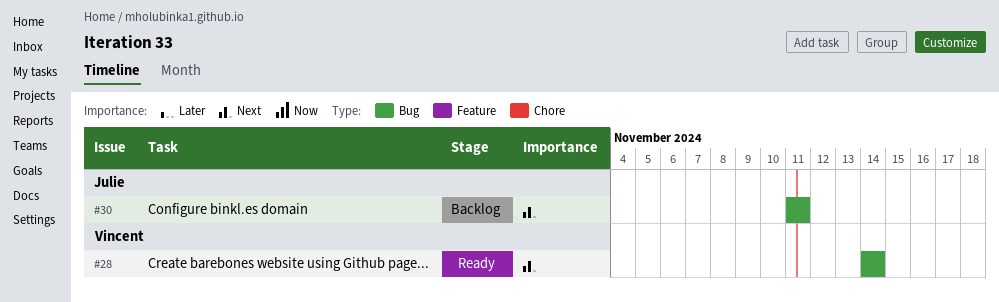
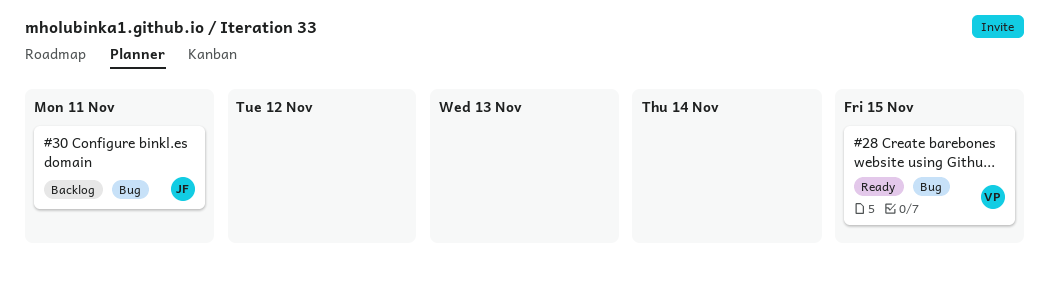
#28, due: Nov 14 -> Nov 15

